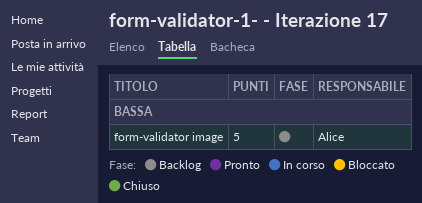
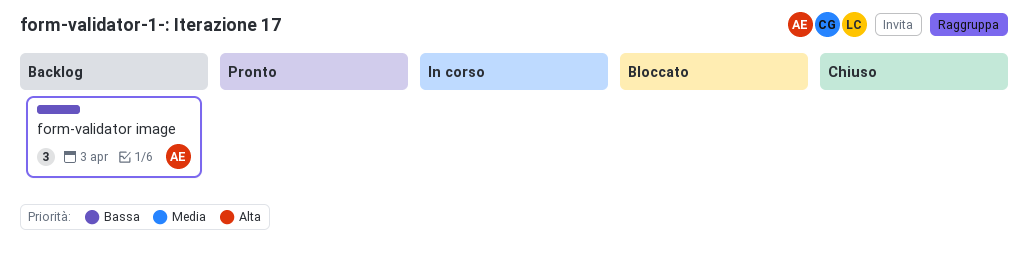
form-validator image, estimate: 5 -> 3

